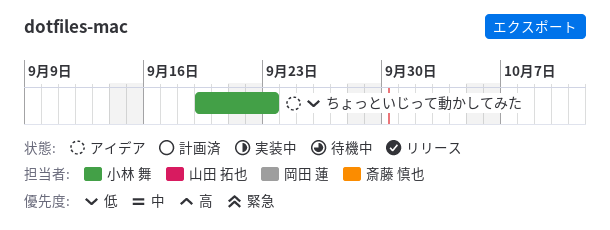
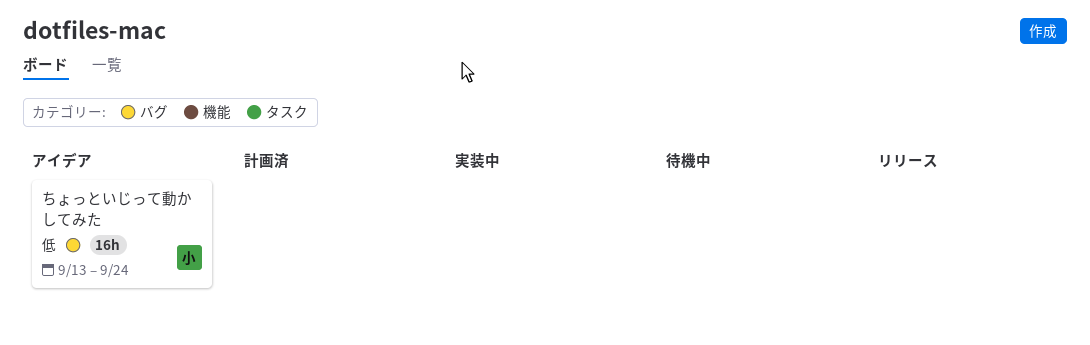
ちょっといじって動かしてみた, start: Sep 19 -> Sep 13
ちょっといじって動かしてみた, due: Sep 23 -> Sep 24

